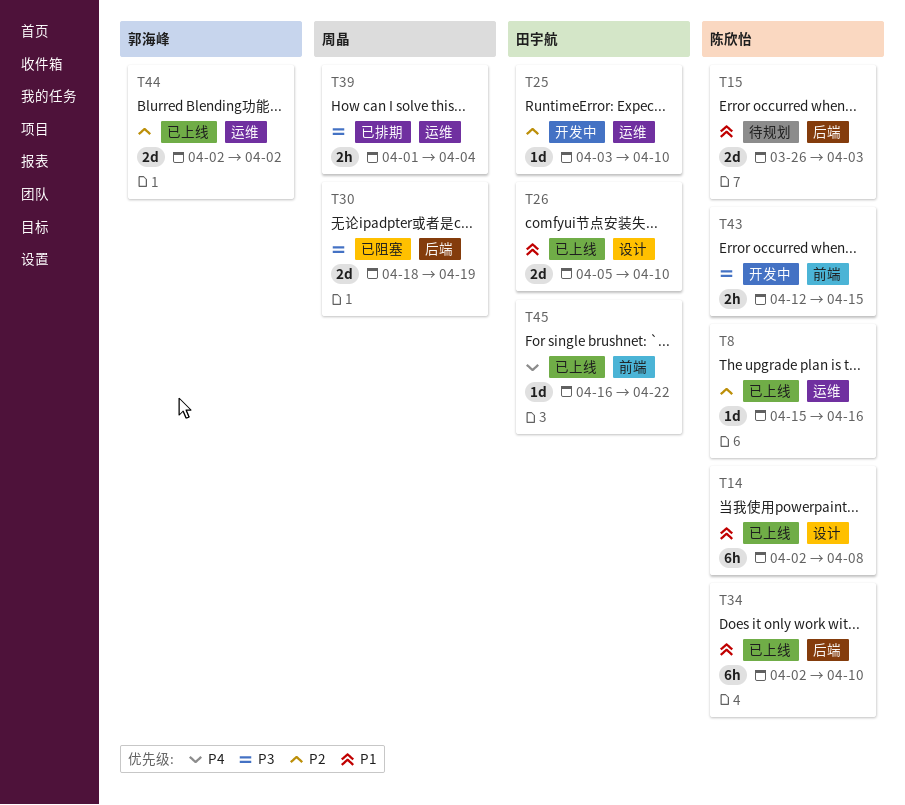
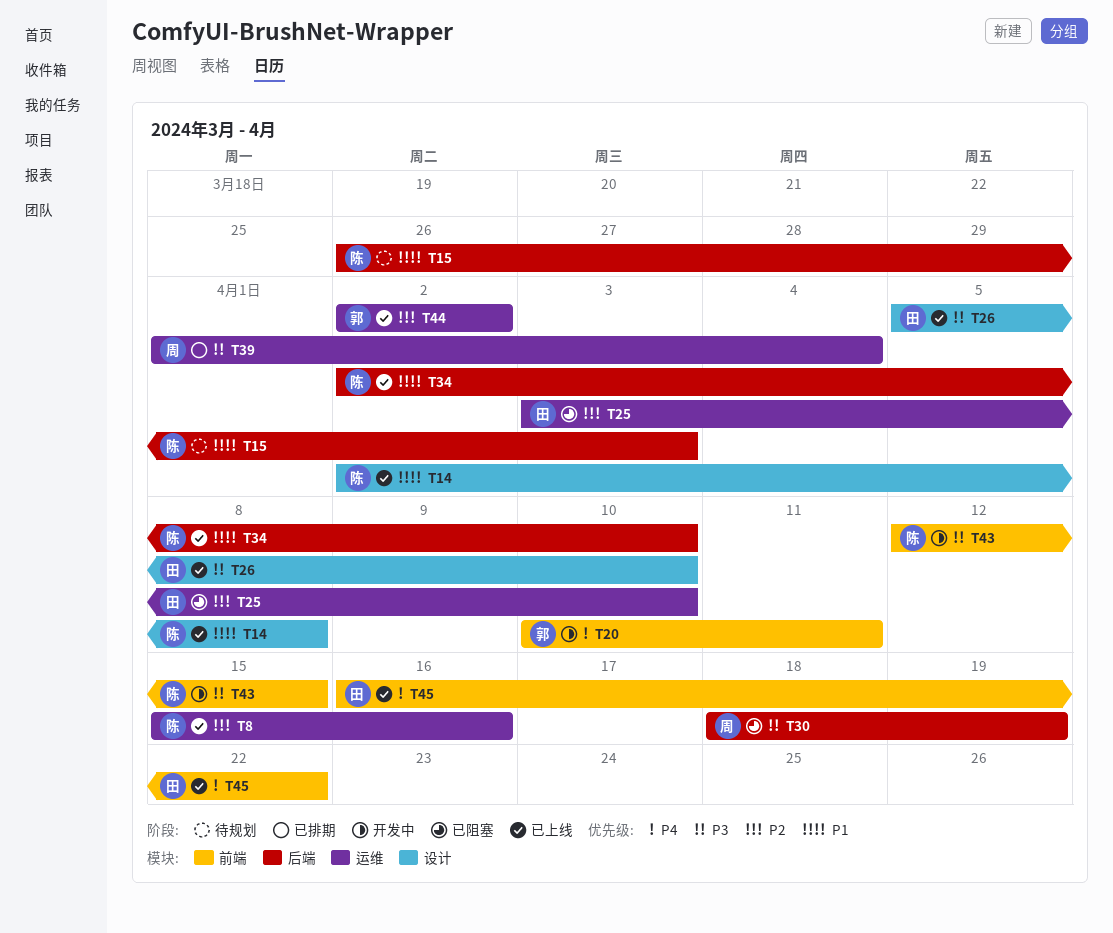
T20: none -> present
T25, status: 开发中 -> 已阻塞
T26, priority: P1 -> P3

